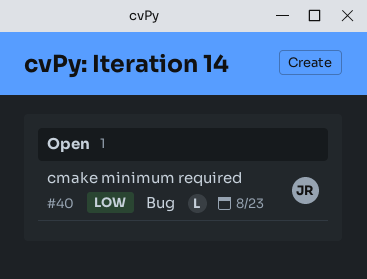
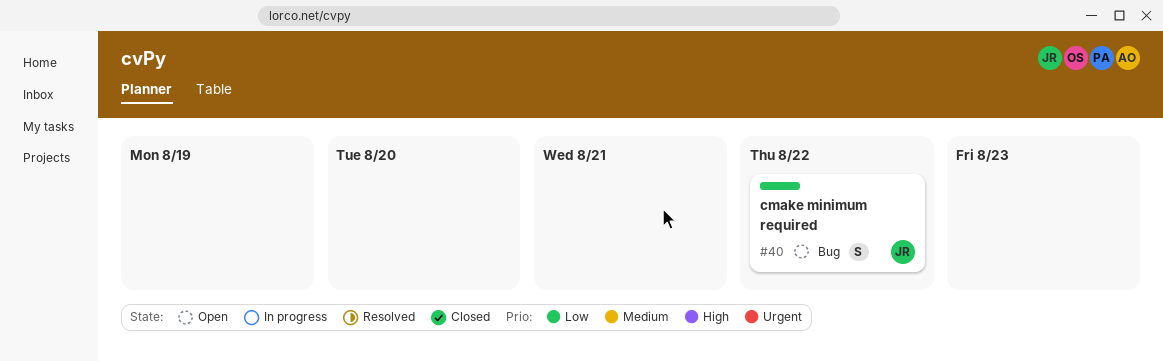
#40, estimate: L -> S
#40, due: Aug 23 -> Aug 22

